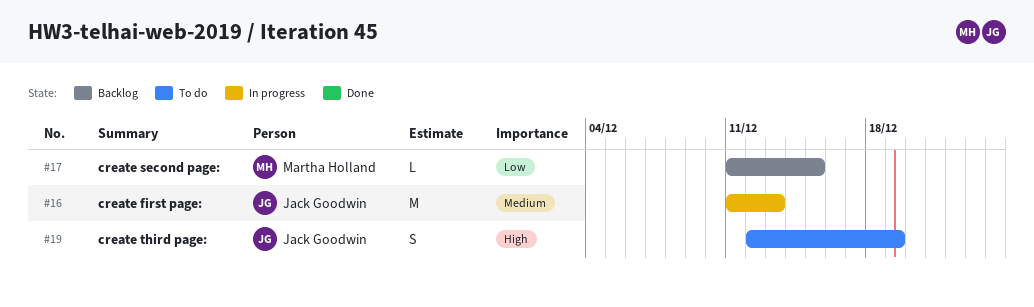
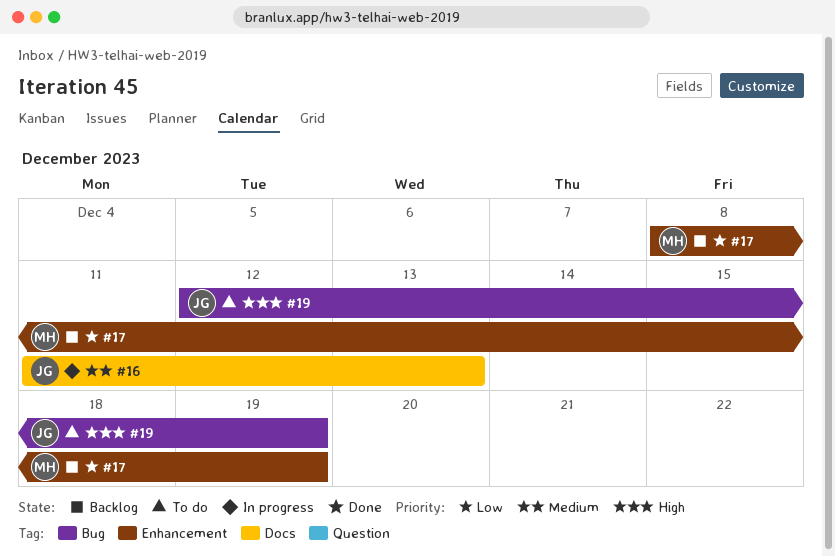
#17, start: Dec 11 -> Dec 8
#17, due: Dec 15 -> Dec 19

